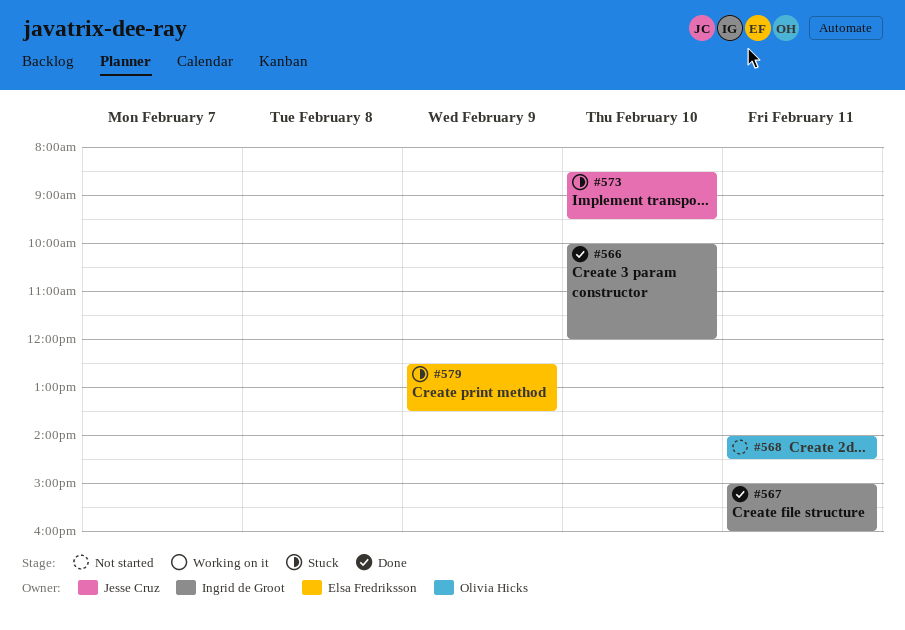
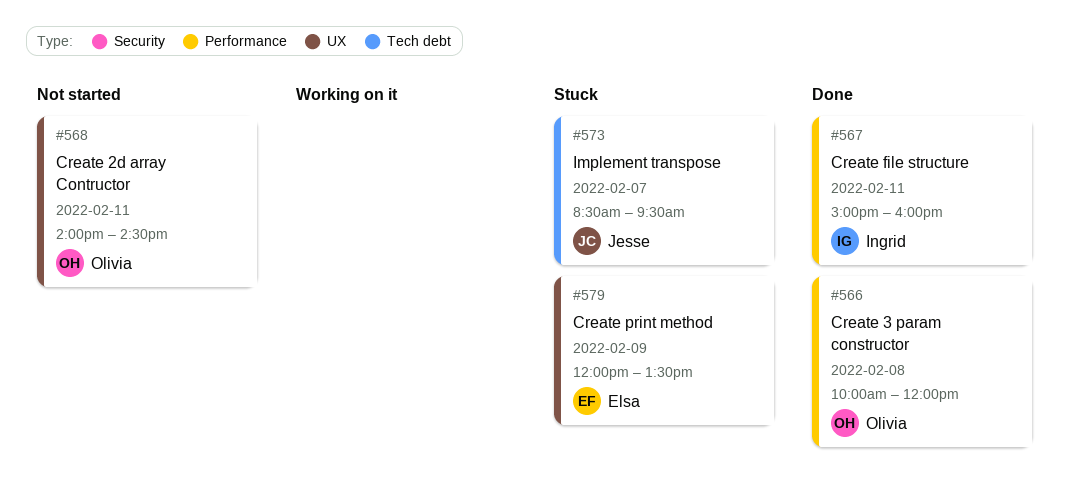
#566, owner: Ingrid de Groot -> Olivia Hicks
#566, day: Feb 10 -> Feb 8
#573, day: Feb 10 -> Feb 7
#579, begins: 12:30 -> 12:00

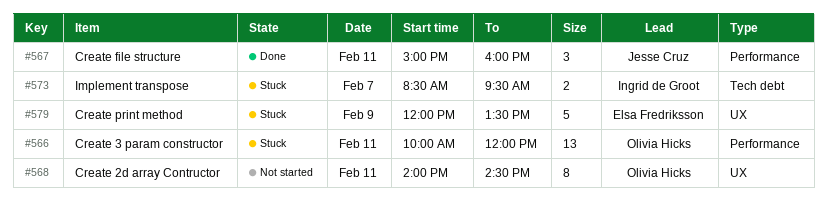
#566, status: Done -> Stuck
#566, day: Feb 8 -> Feb 11
#567, owner: Ingrid de Groot -> Jesse Cruz
#573, owner: Jesse Cruz -> Ingrid de Groot

